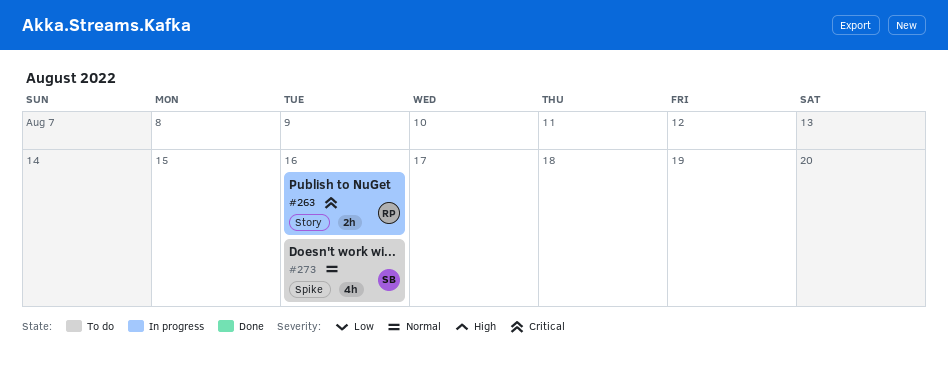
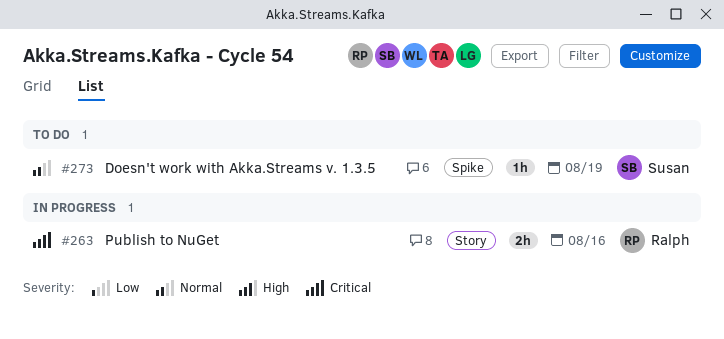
#273, estimate: 4h -> 1h
#273, due: Aug 16 -> Aug 19

